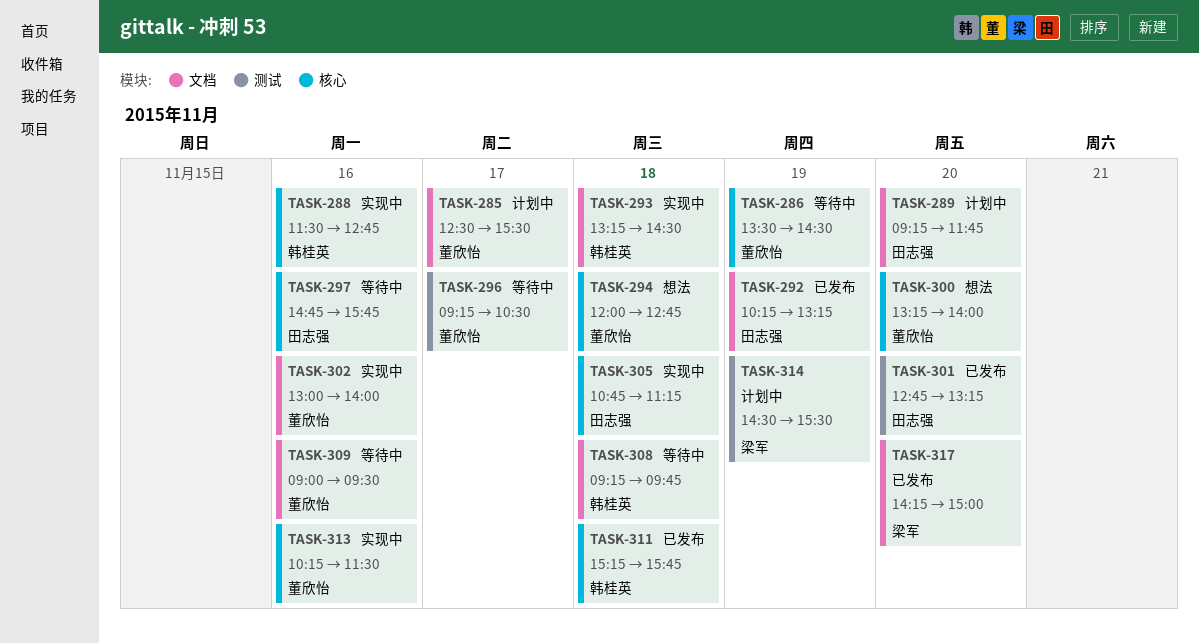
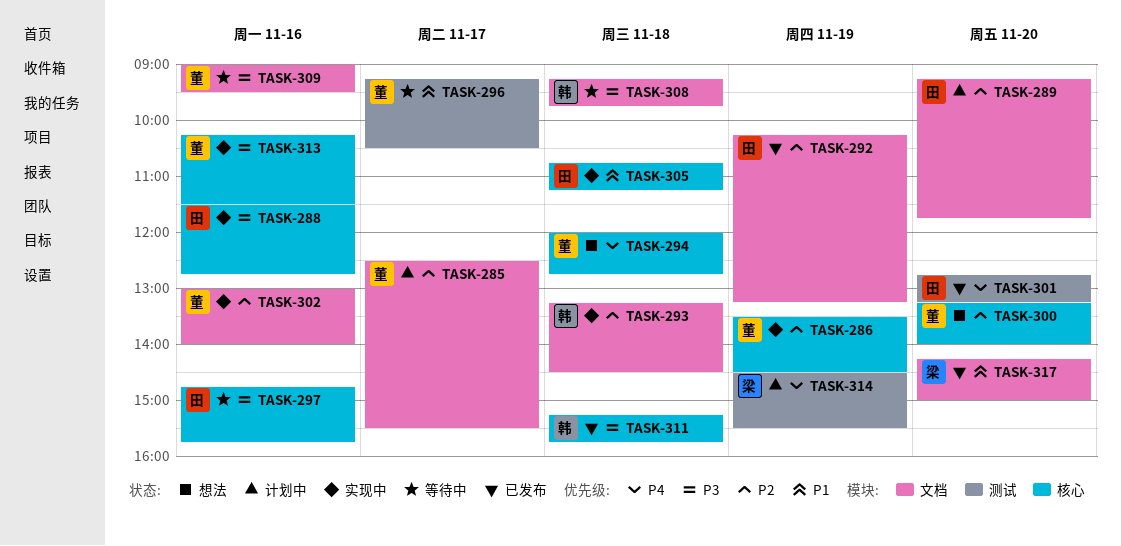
TASK-286, status: 等待中 -> 实现中
TASK-288, owner: 韩桂英 -> 田志强

